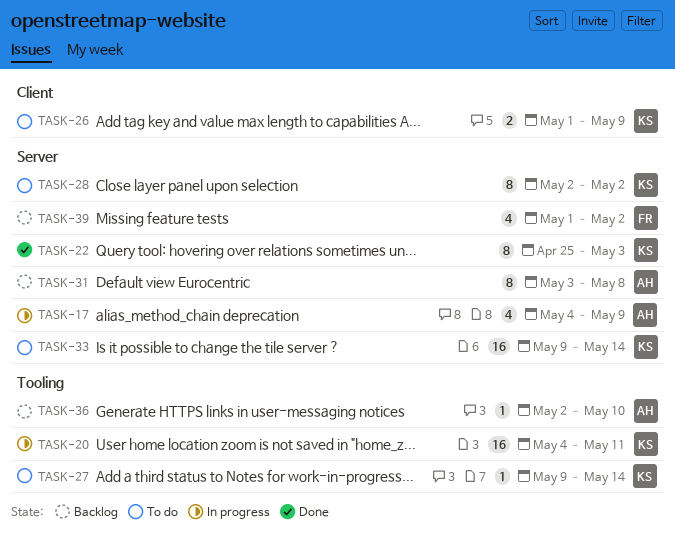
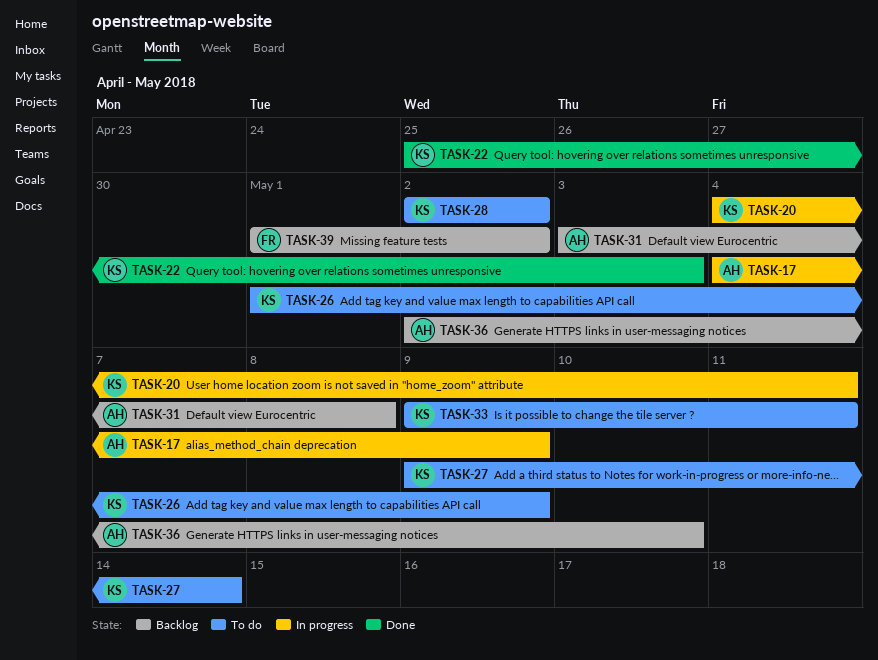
TASK-33, due: May 14 -> May 11

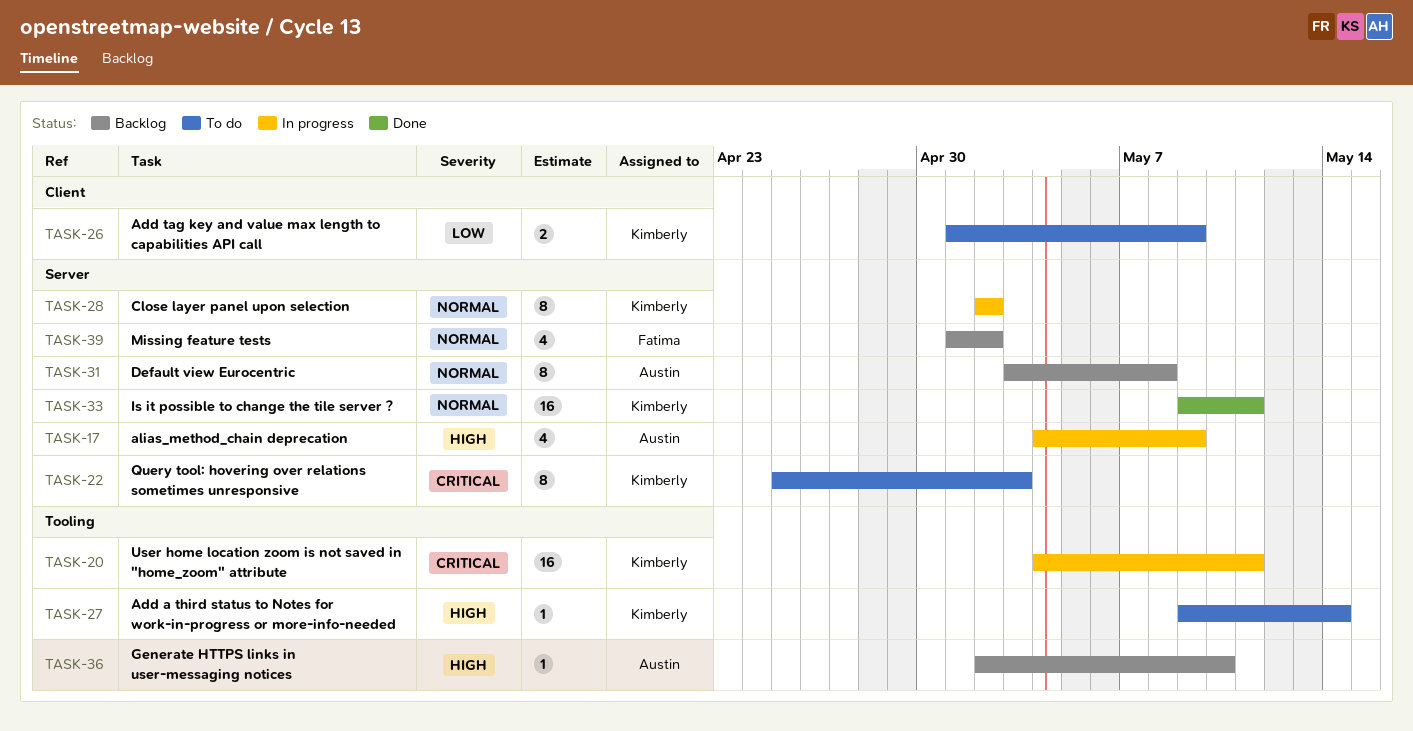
TASK-22, status: Done -> To do
TASK-28, status: To do -> In progress
TASK-33, status: To do -> Done

